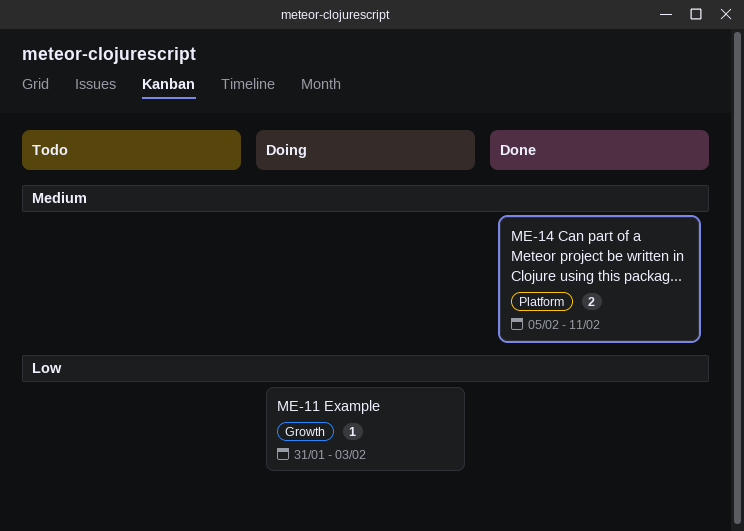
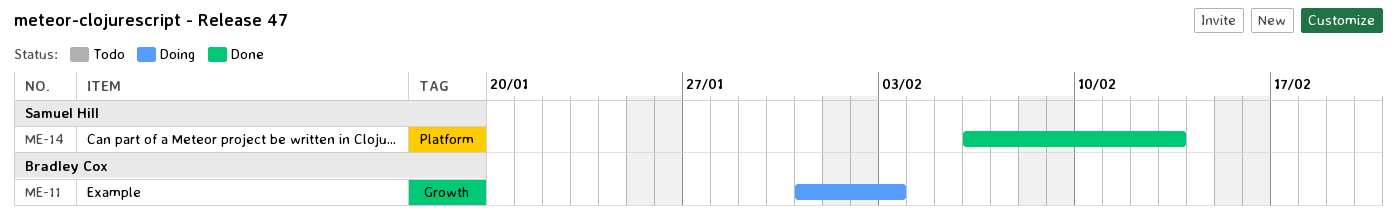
ME-14, start: Feb 5 -> Feb 6
ME-14, due: Feb 11 -> Feb 13

